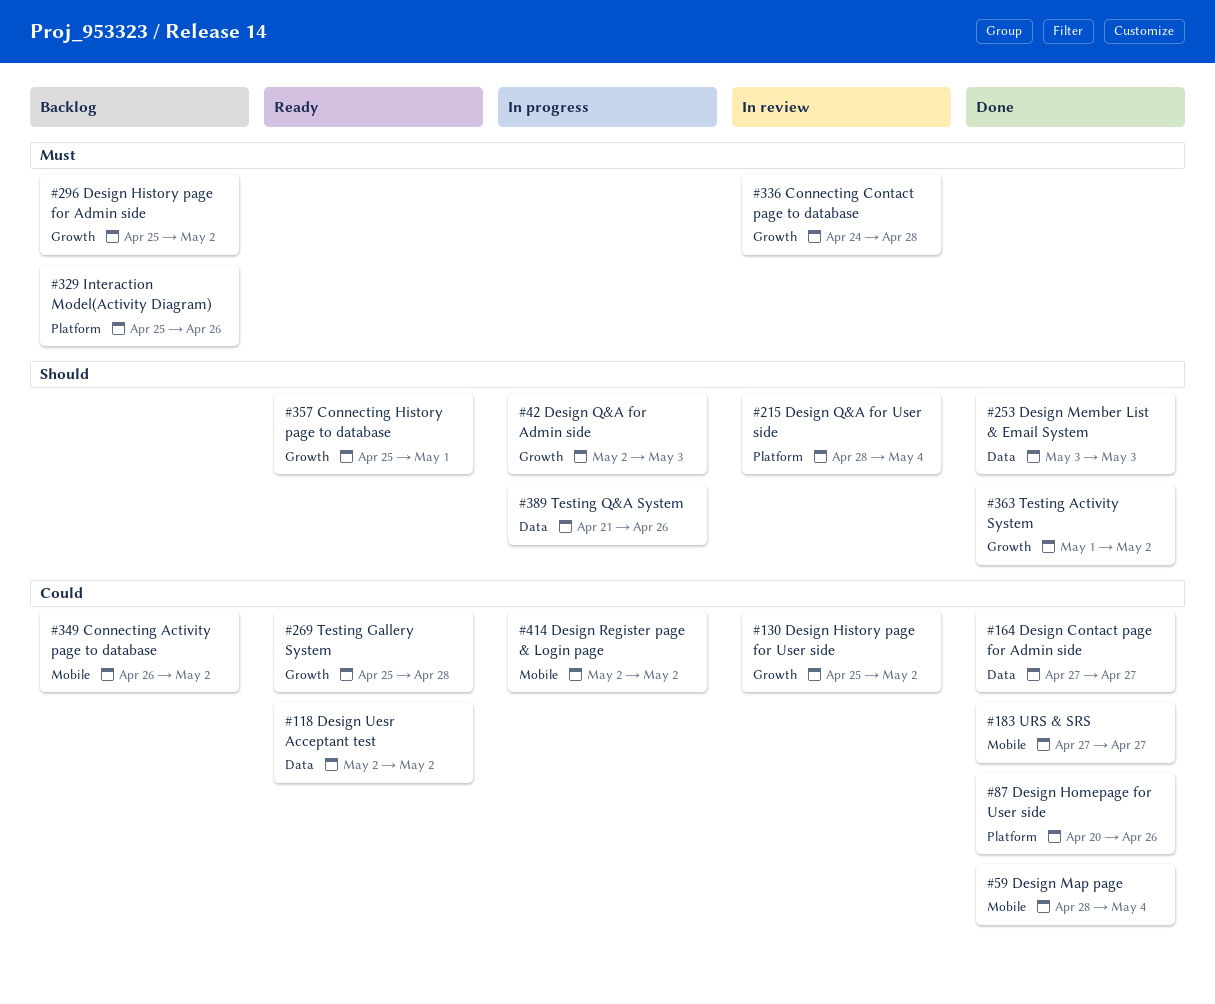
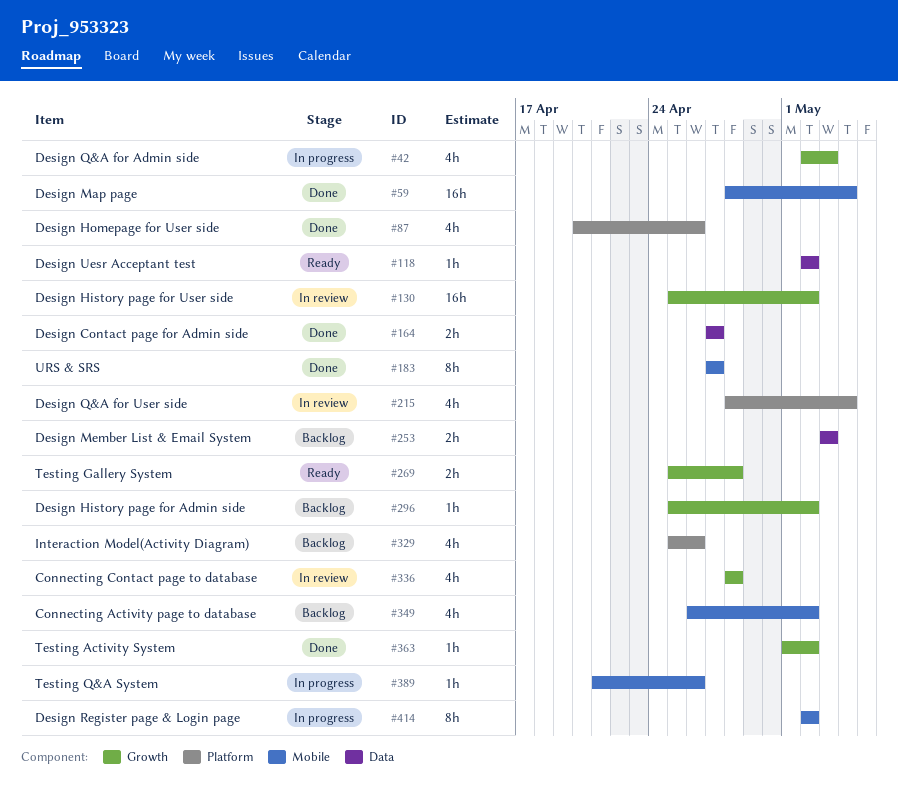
#253, status: Done -> Backlog
#336, start: Apr 24 -> Apr 28
#357: present -> none
#389, label: Data -> Mobile

